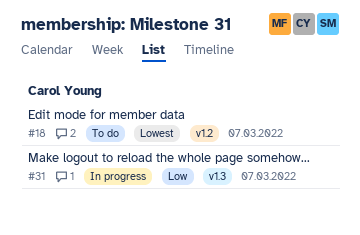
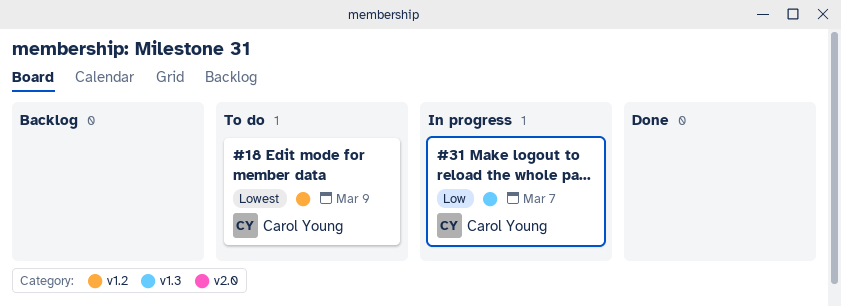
#18, due: Mar 7 -> Mar 9

